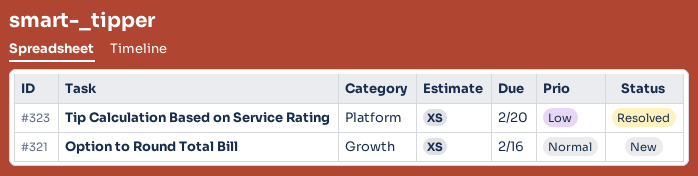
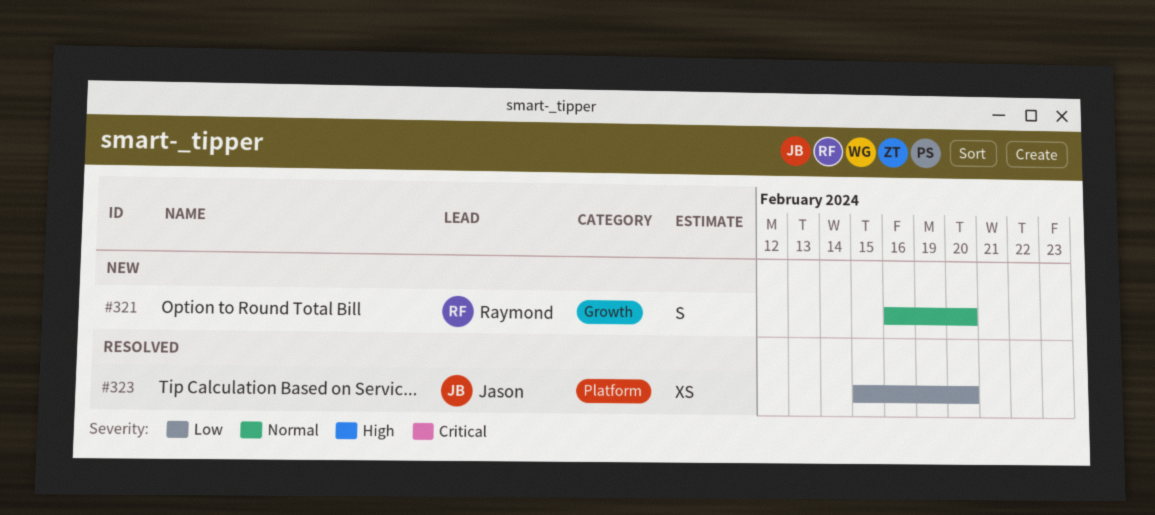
#321, estimate: XS -> S
#321, due: Feb 16 -> Feb 20

